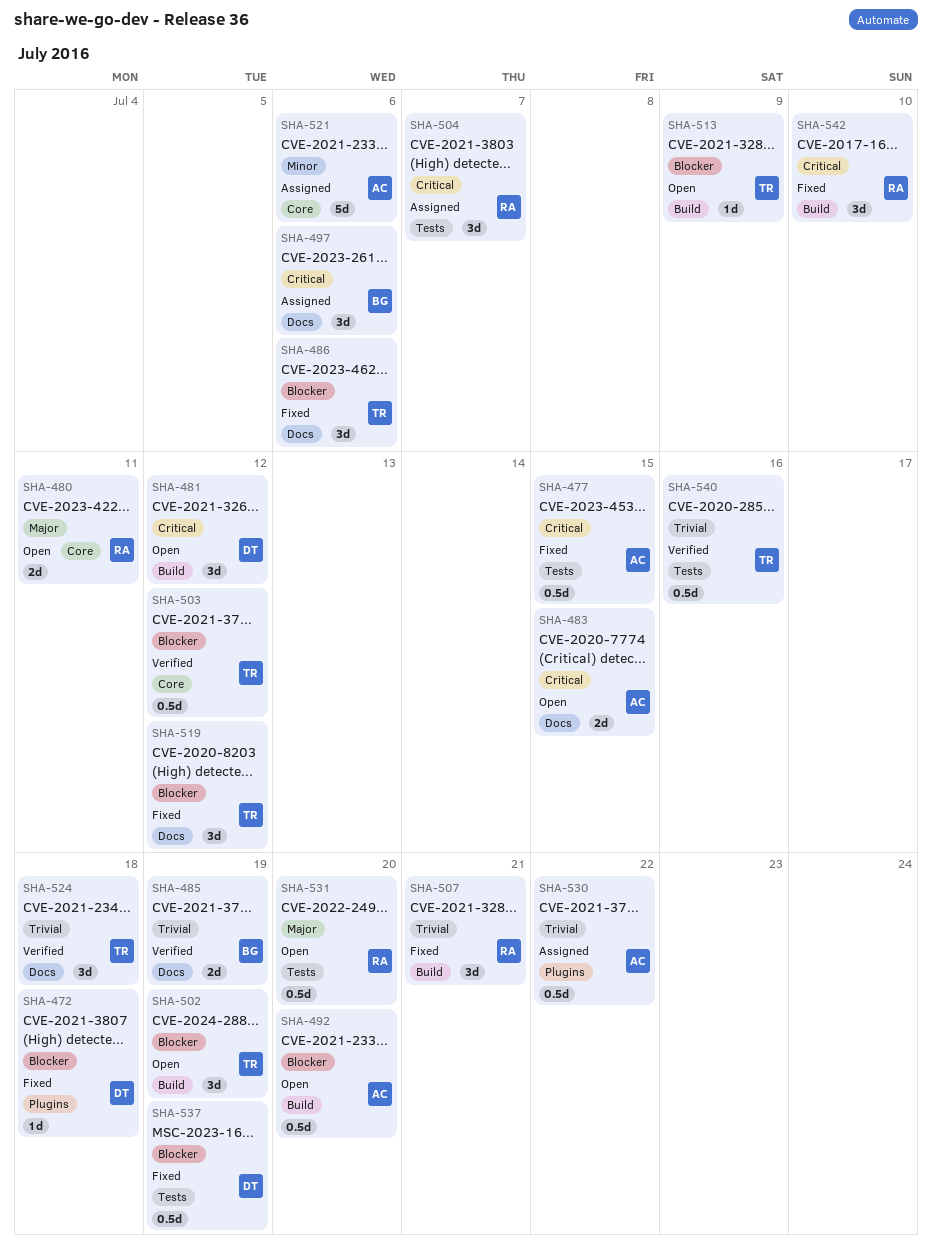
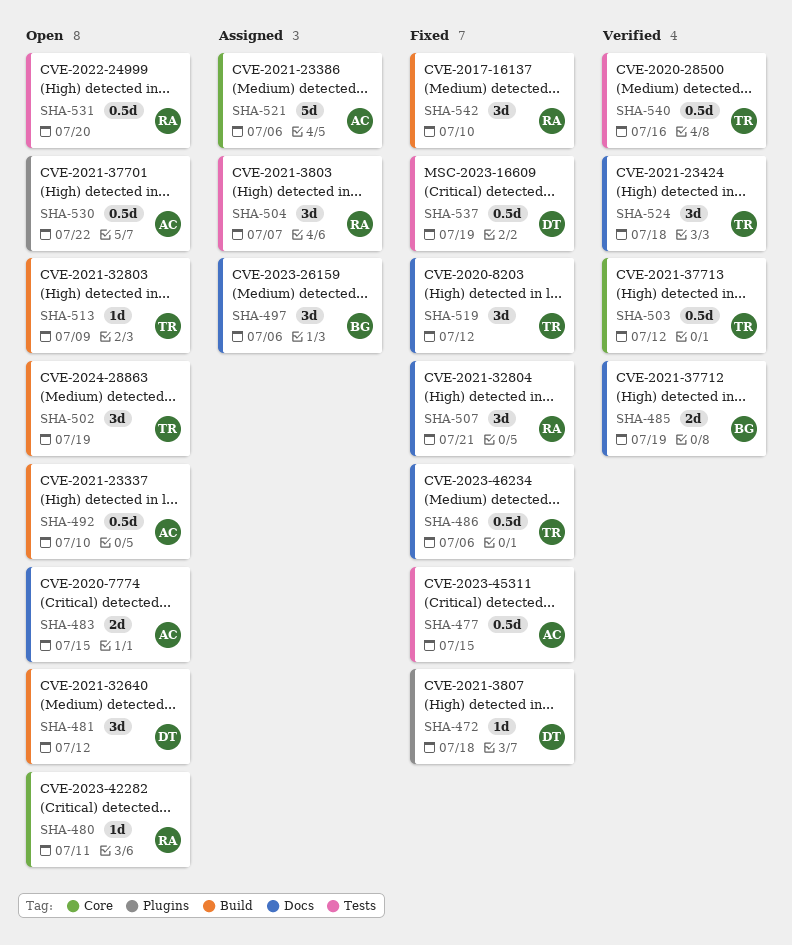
SHA-480, estimate: 2d -> 1d
SHA-486, estimate: 3d -> 0.5d
SHA-492, due: Jul 20 -> Jul 10
SHA-507, label: Build -> Docs
SHA-530, status: Assigned -> Open

